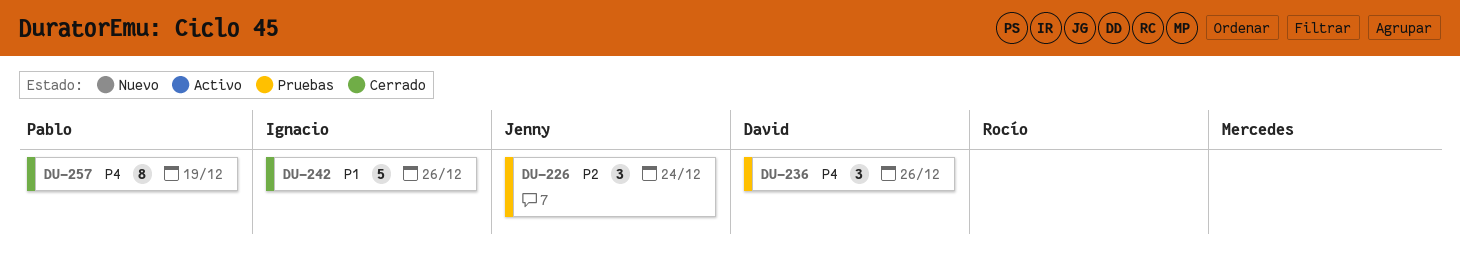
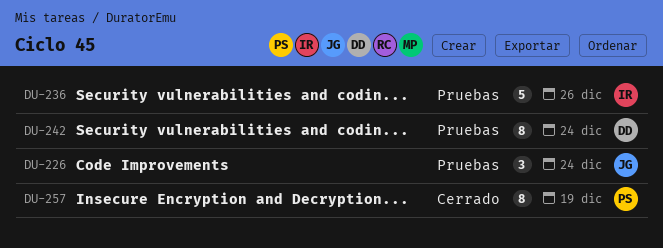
DU-236, owner: David -> Ignacio
DU-236, estimate: 3 -> 5
DU-242, status: Cerrado -> Pruebas
DU-242, owner: Ignacio -> David
DU-242, estimate: 5 -> 8
DU-242, due: Dec 26 -> Dec 24

